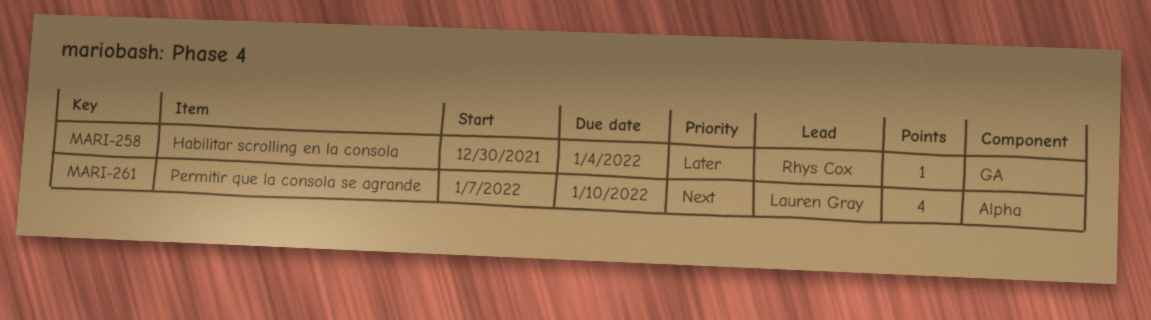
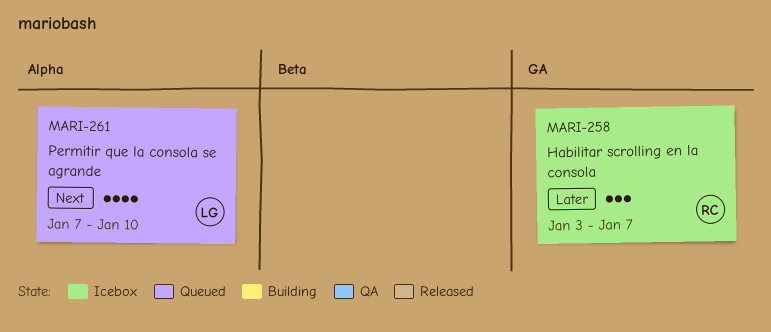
MARI-258, estimate: 1 -> 3
MARI-258, start: Dec 30 -> Jan 3
MARI-258, due: Jan 4 -> Jan 7

